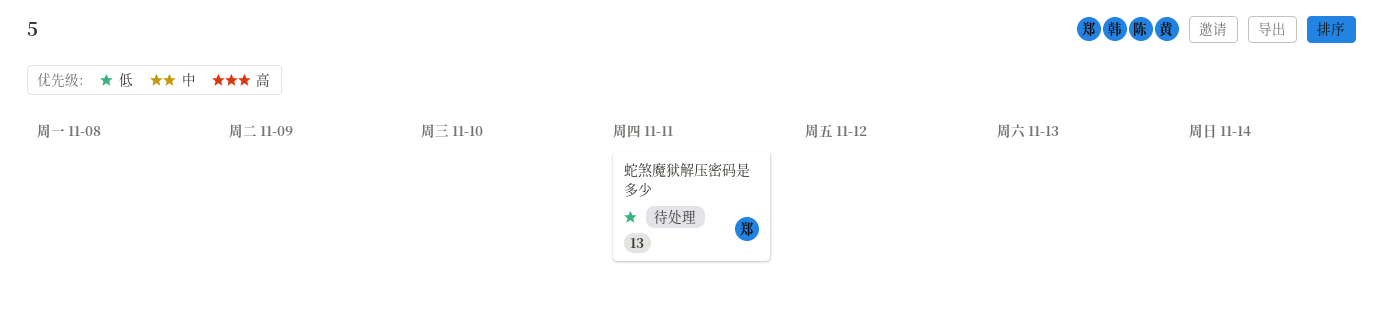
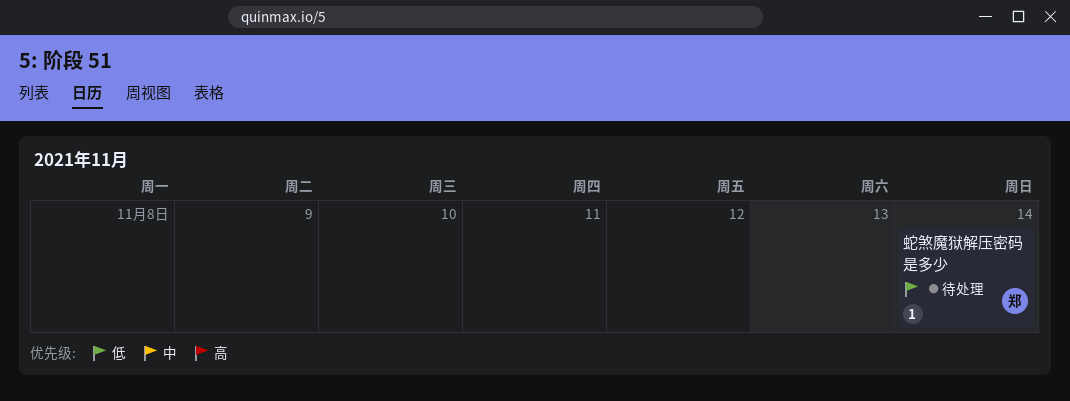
蛇煞魔狱解压密码是多少, estimate: 13 -> 1
蛇煞魔狱解压密码是多少, due: Nov 11 -> Nov 14

